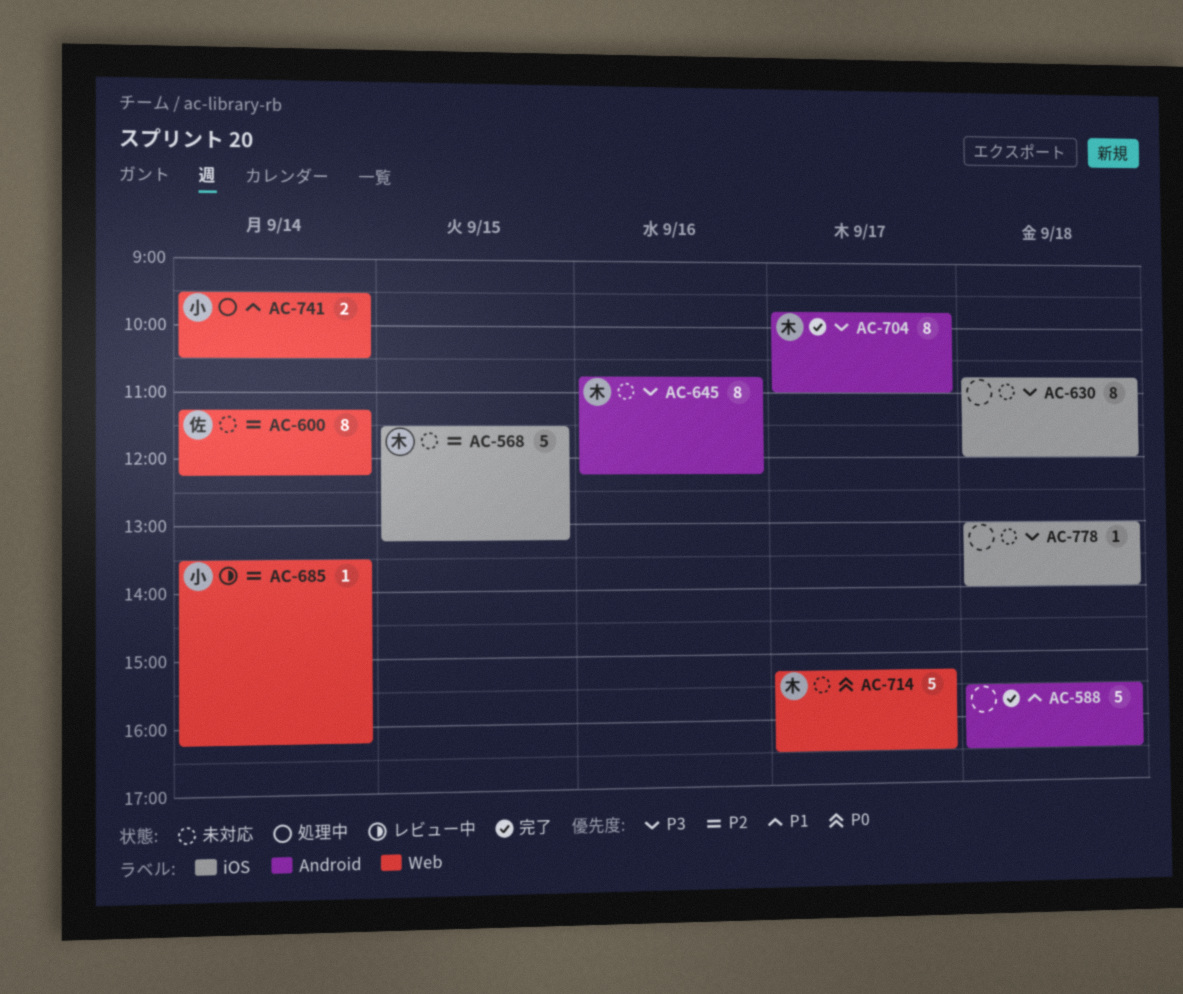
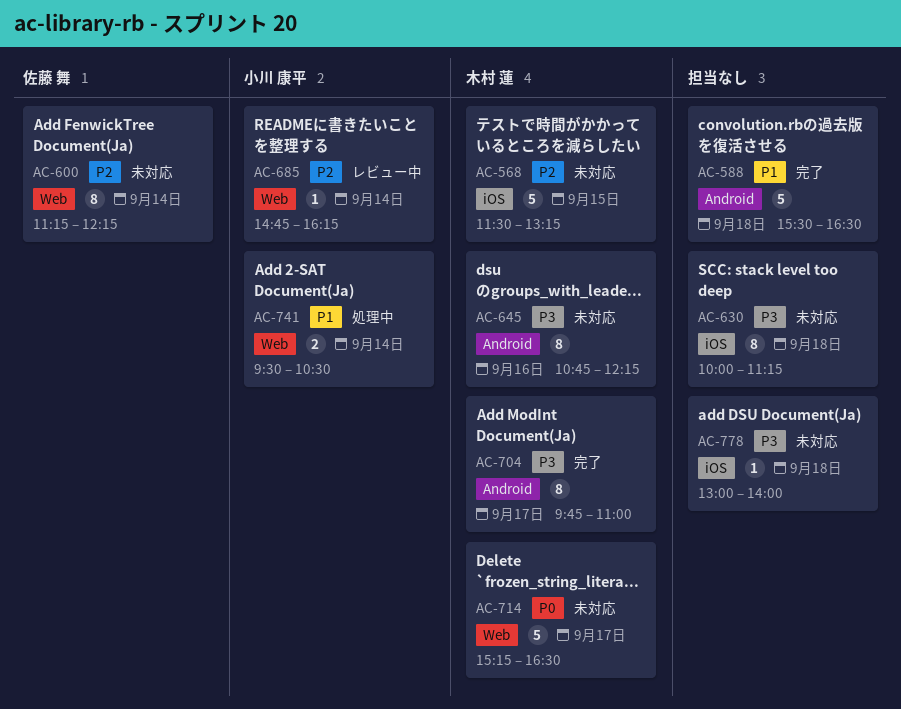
AC-630, begins: 10:45 -> 10:00
AC-630, ends: 12:00 -> 11:15
AC-685, begins: 13:30 -> 14:45

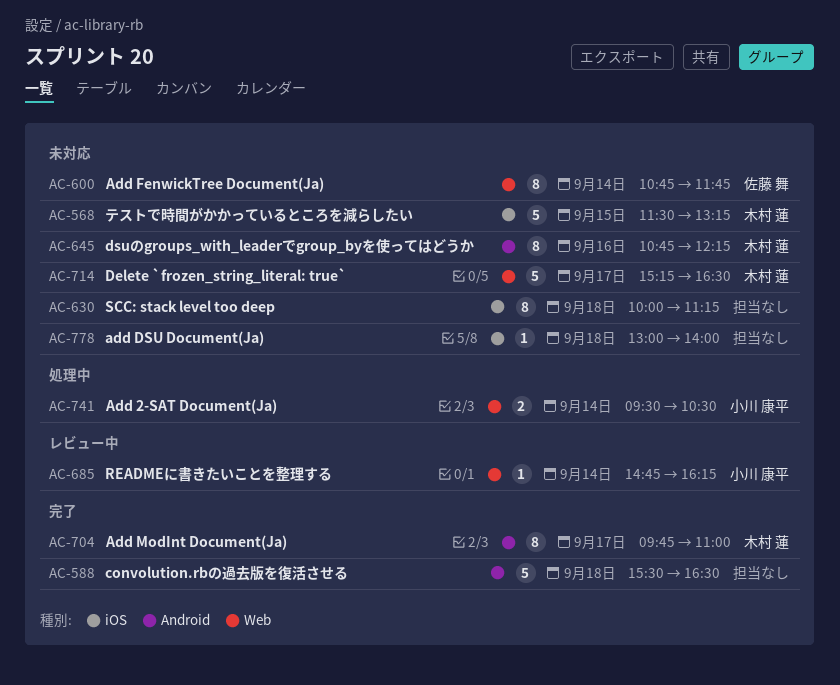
AC-600, begins: 11:15 -> 10:45
AC-600, ends: 12:15 -> 11:45

